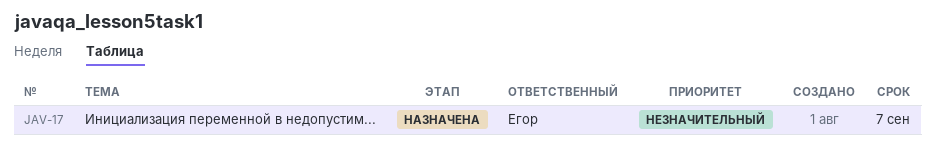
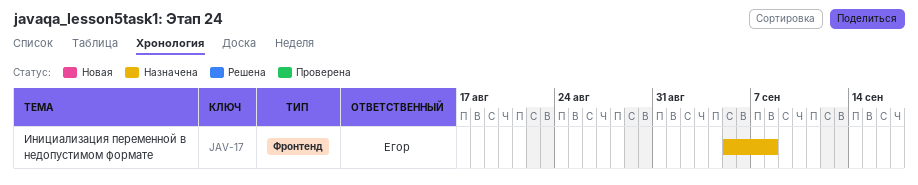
JAV-17, due: Sep 7 -> Sep 8

